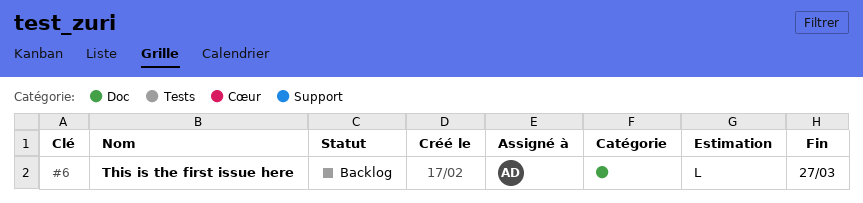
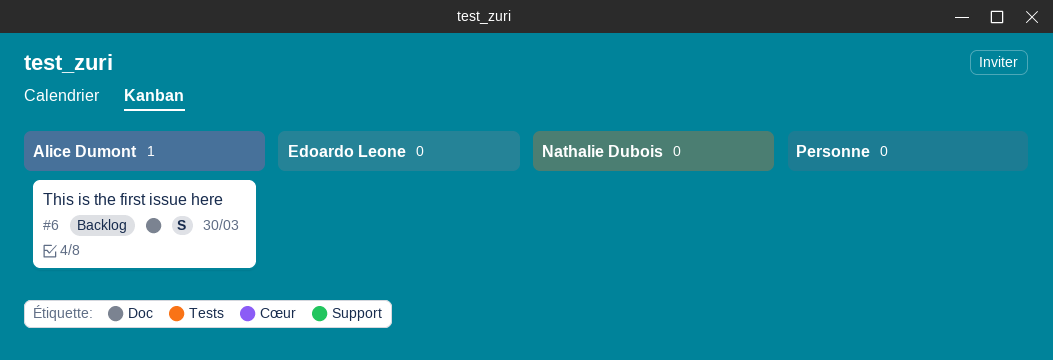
#6, estimate: L -> S
#6, due: Mar 27 -> Mar 30

